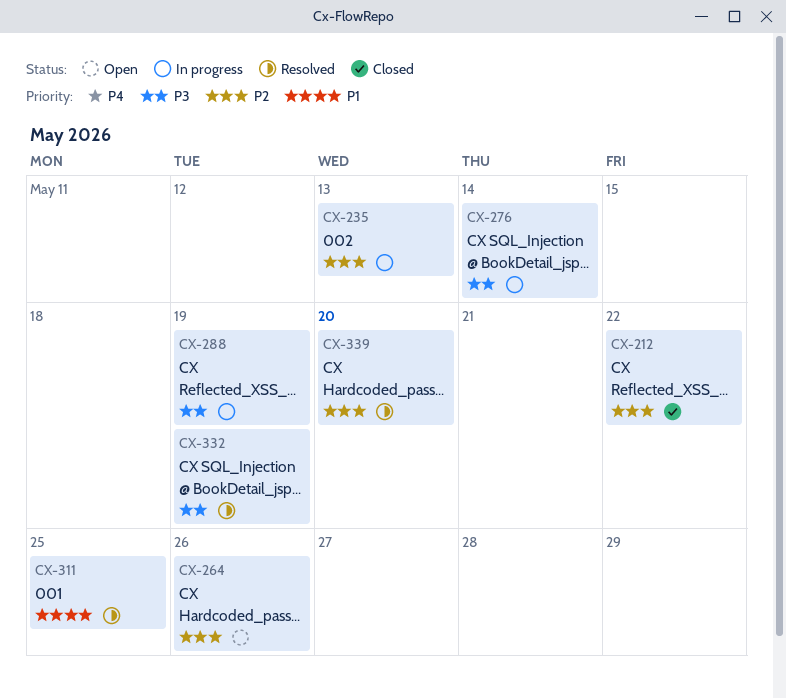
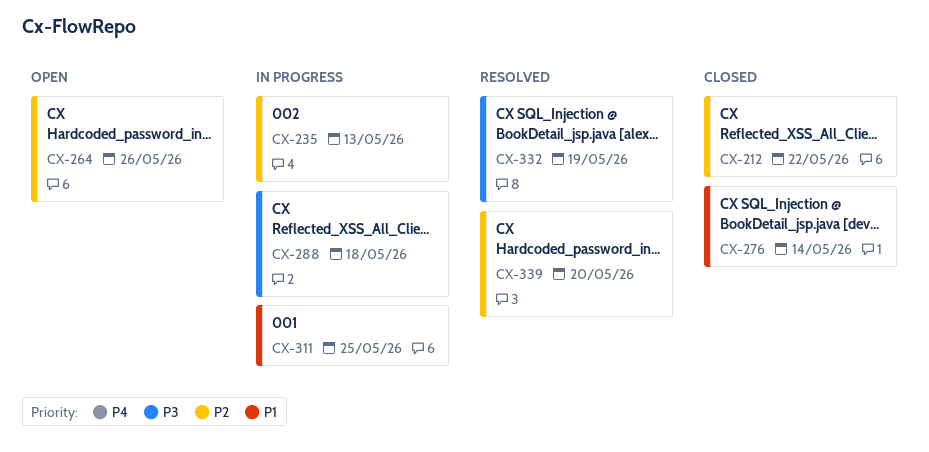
CX-276, status: In progress -> Closed
CX-276, priority: P3 -> P1
CX-288, due: May 19 -> May 18
CX-311, status: Resolved -> In progress

